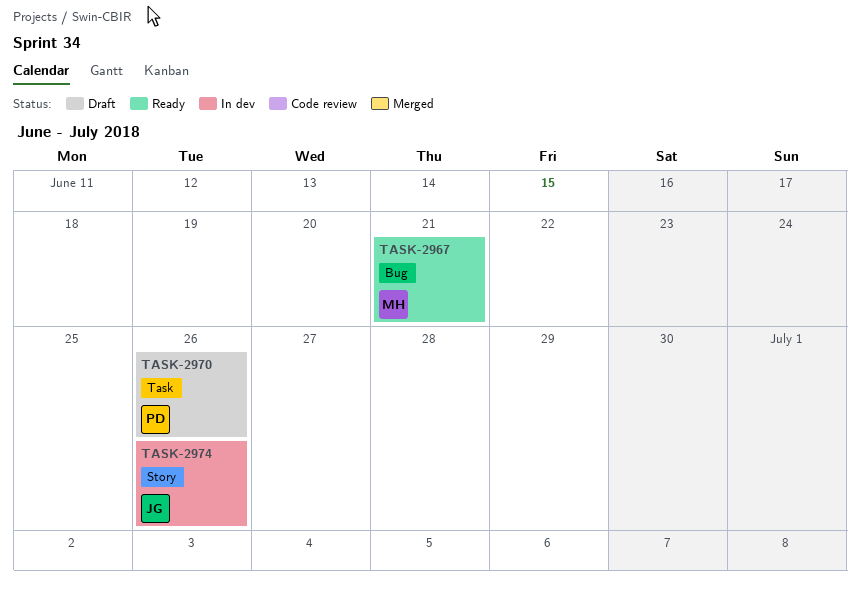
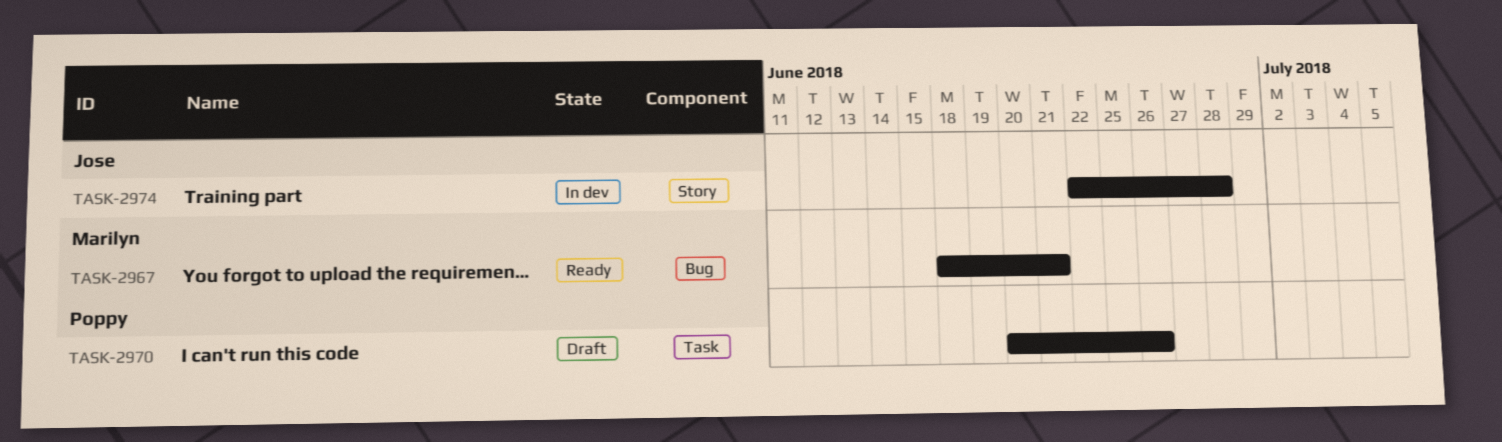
TASK-2974, due: Jun 26 -> Jun 28

